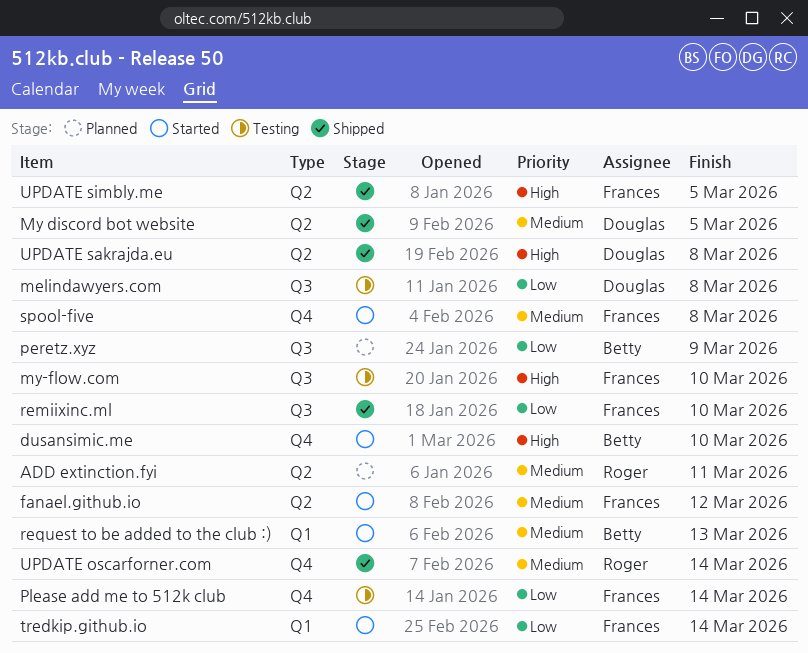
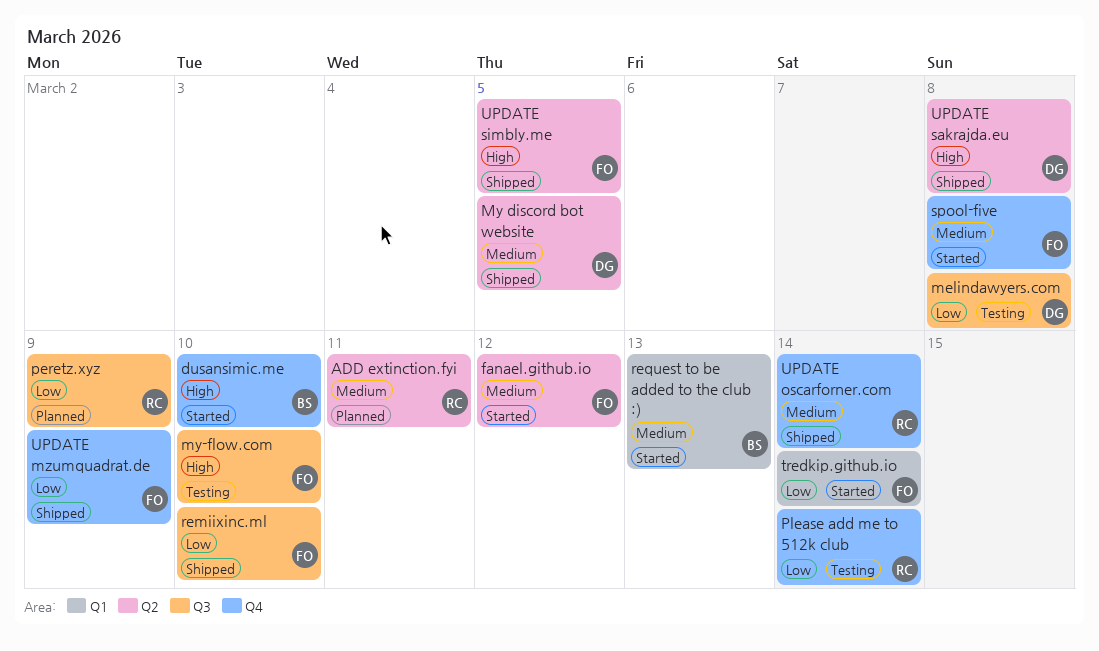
peretz.xyz, owner: Betty -> Roger
Please add me to 512k club, owner: Frances -> Roger
UPDATE mzumquadrat.de: none -> present

